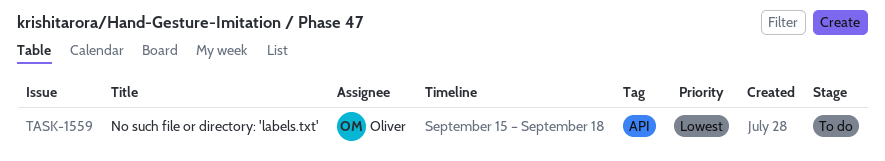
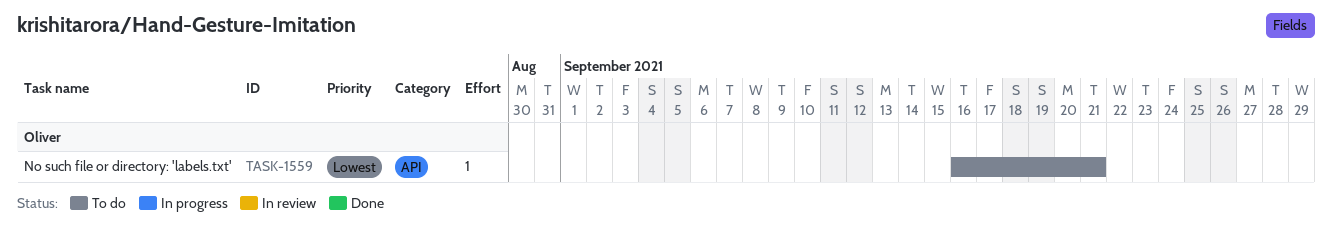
TASK-1559, start: Sep 15 -> Sep 16
TASK-1559, due: Sep 18 -> Sep 21

